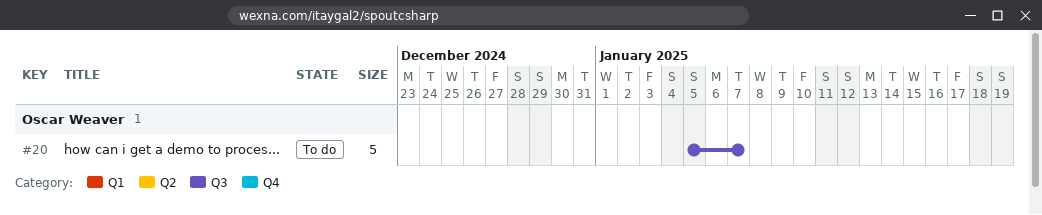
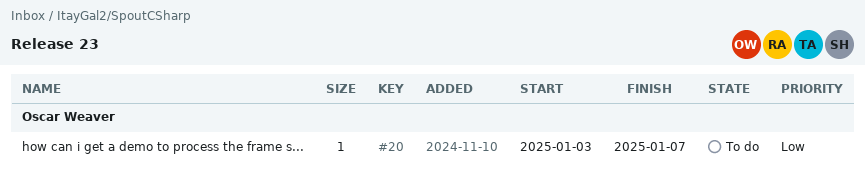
#20, estimate: 5 -> 1
#20, start: Jan 5 -> Jan 3

